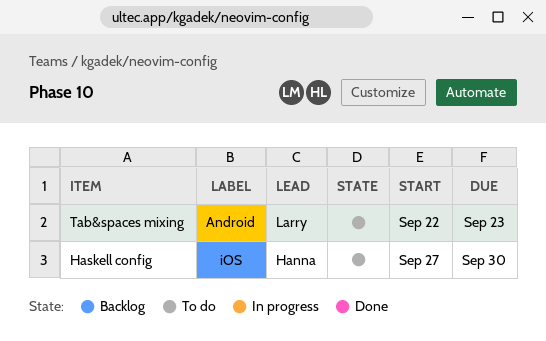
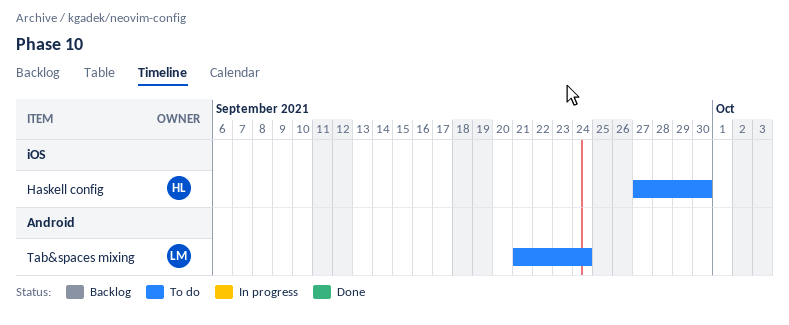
Tab&spaces mixing, start: Sep 22 -> Sep 21
Tab&spaces mixing, due: Sep 23 -> Sep 24

